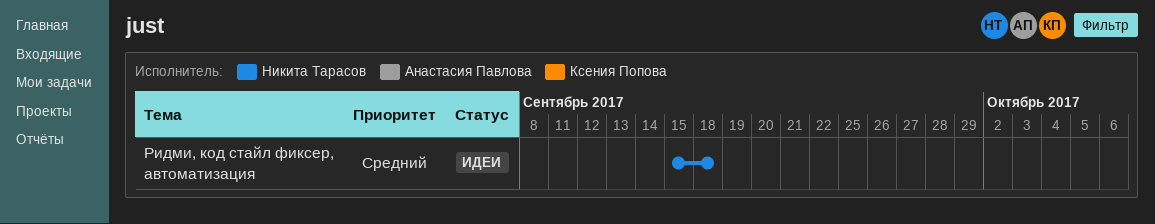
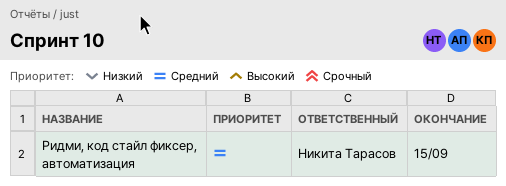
Ридми, код стайл фиксер, автоматизация, due: Sep 18 -> Sep 15

